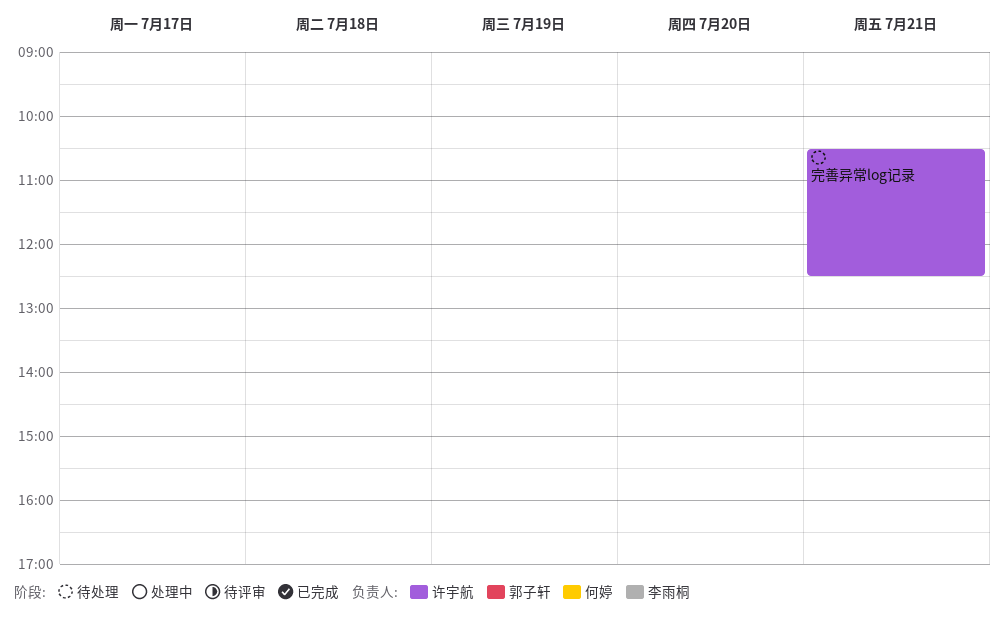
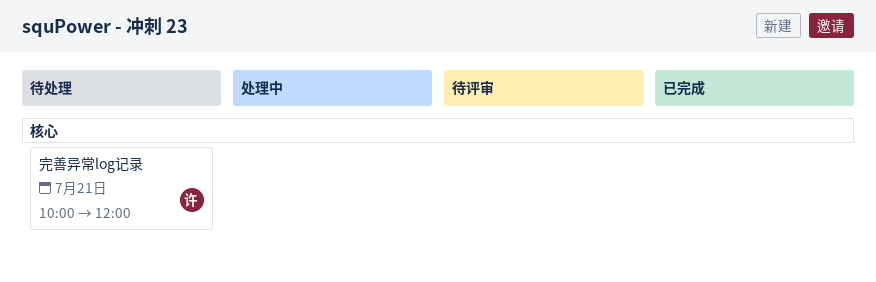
完善异常log记录, begins: 10:30 -> 10:00
完善异常log记录, ends: 12:30 -> 12:00

